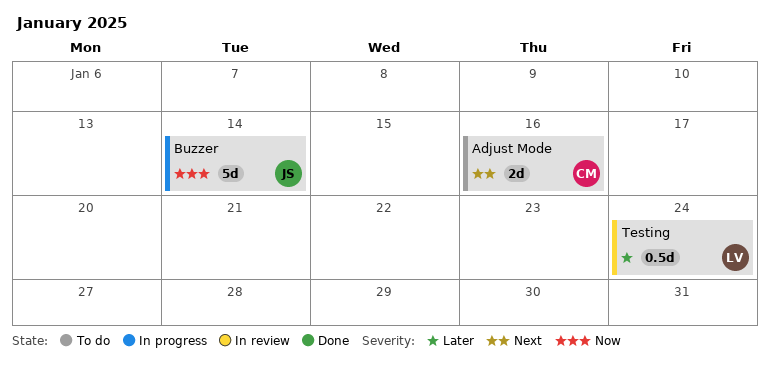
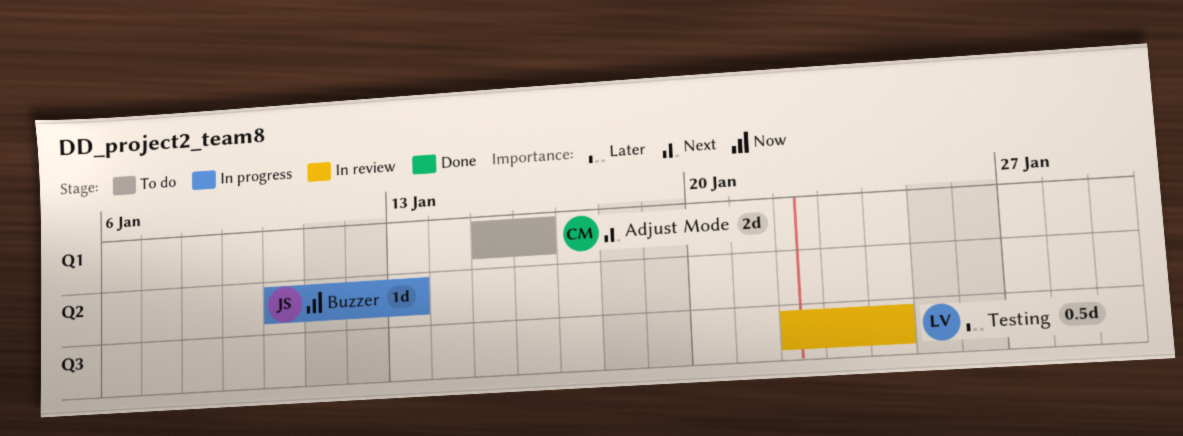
Buzzer, estimate: 5d -> 1d
Buzzer, due: Jan 14 -> Jan 13

